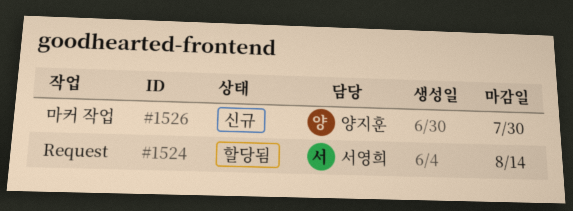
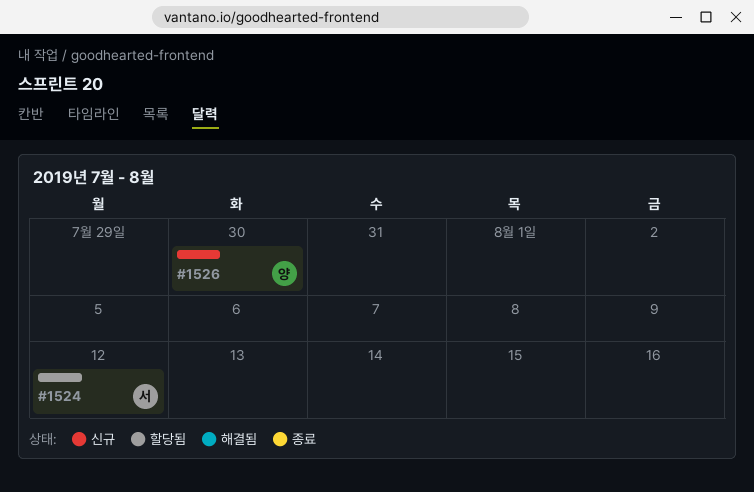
#1524, due: Aug 14 -> Aug 12

